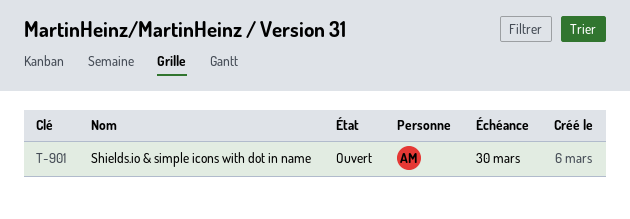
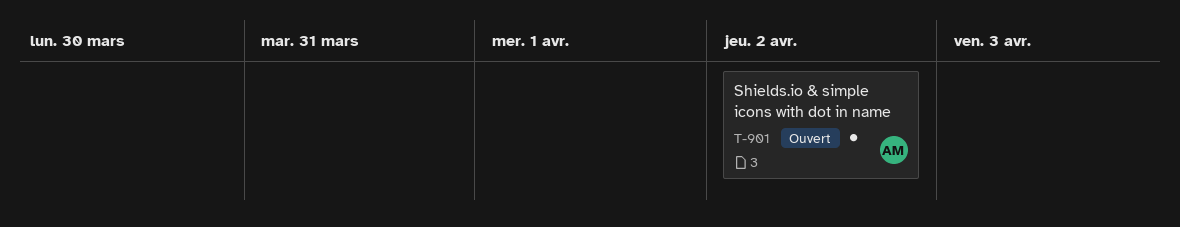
T-901, due: Mar 30 -> Apr 2

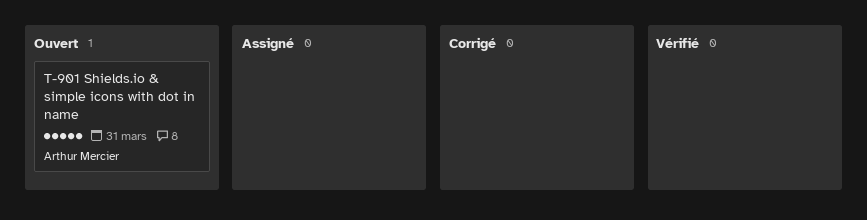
T-901, estimate: 1 -> 5
T-901, due: Apr 2 -> Mar 31

